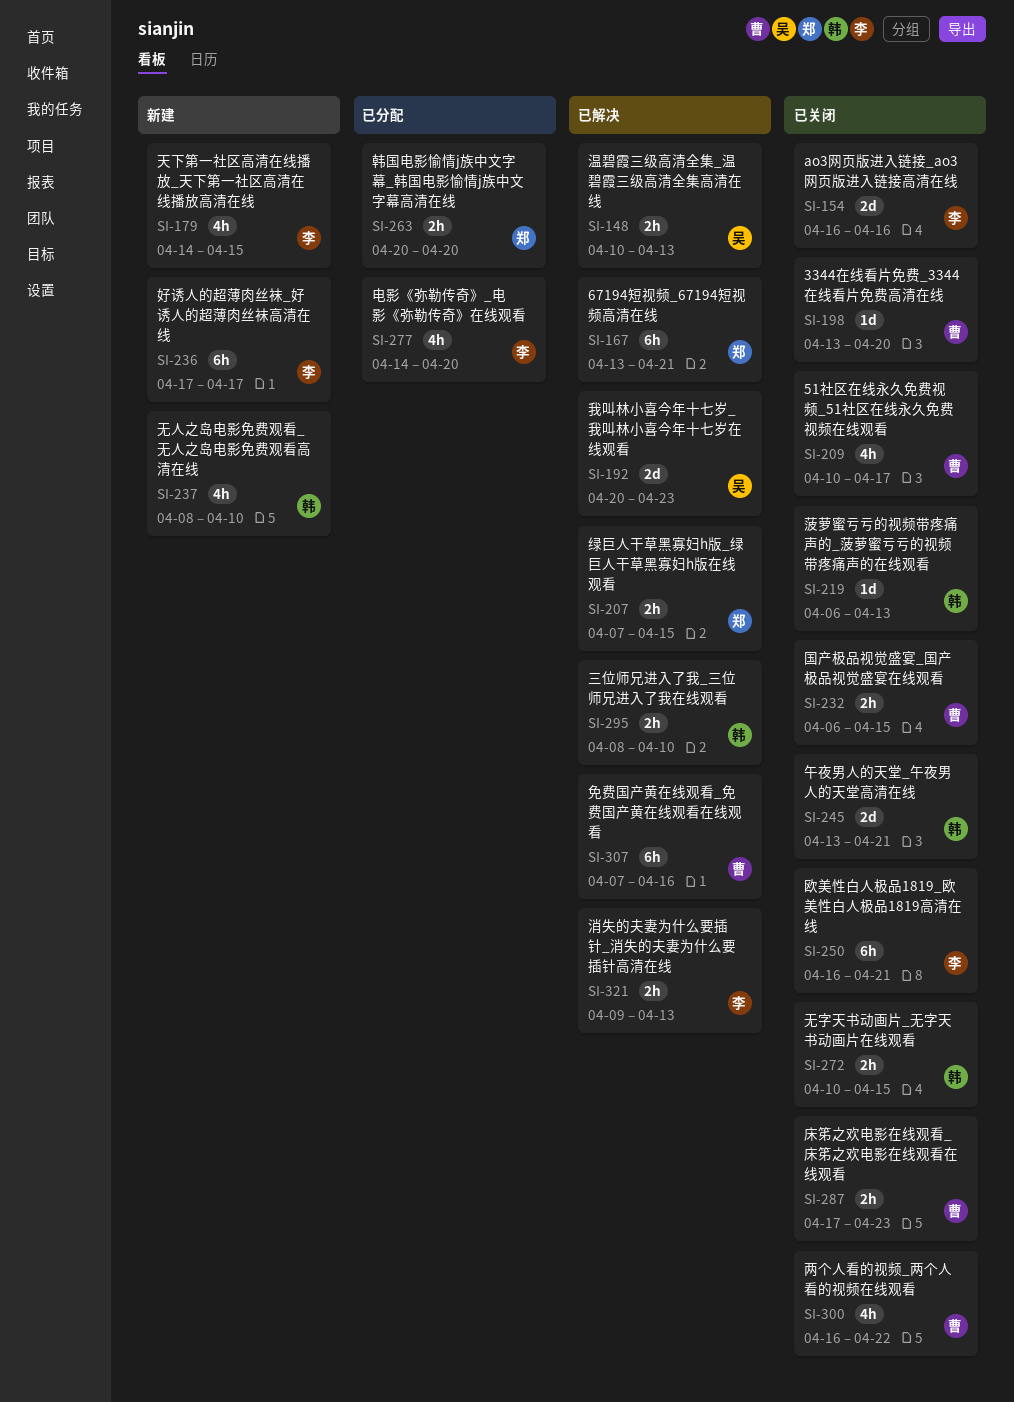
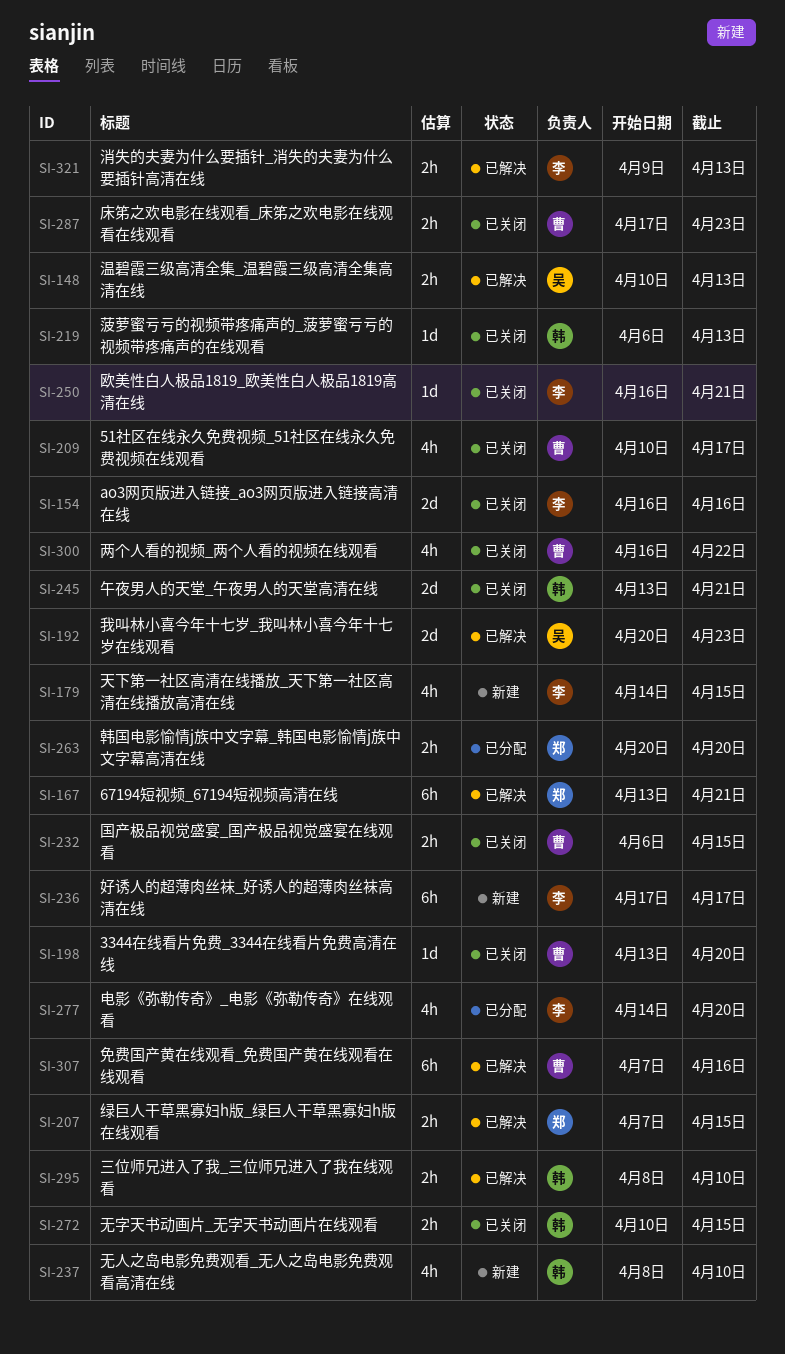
SI-250, estimate: 6h -> 1d

